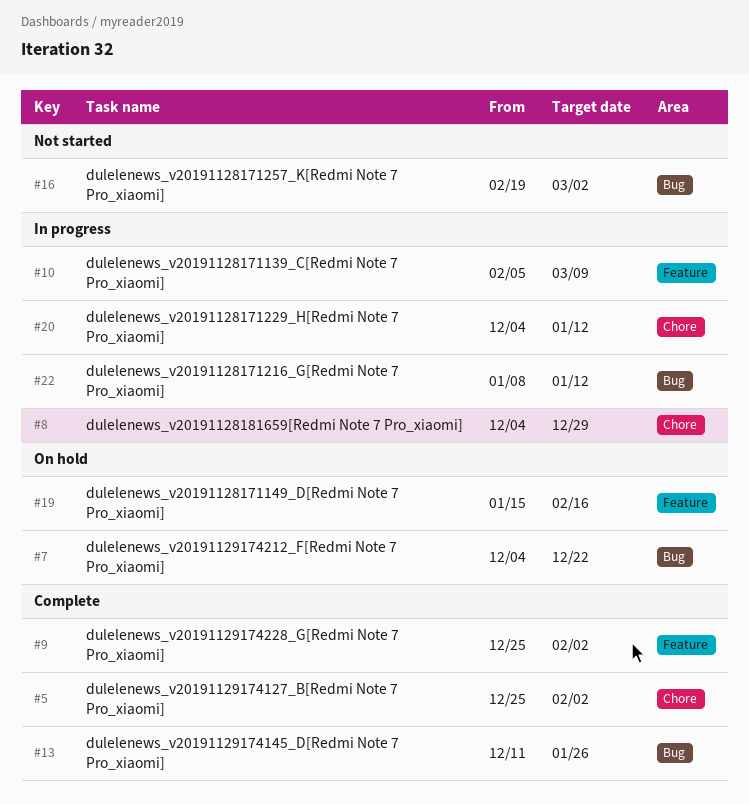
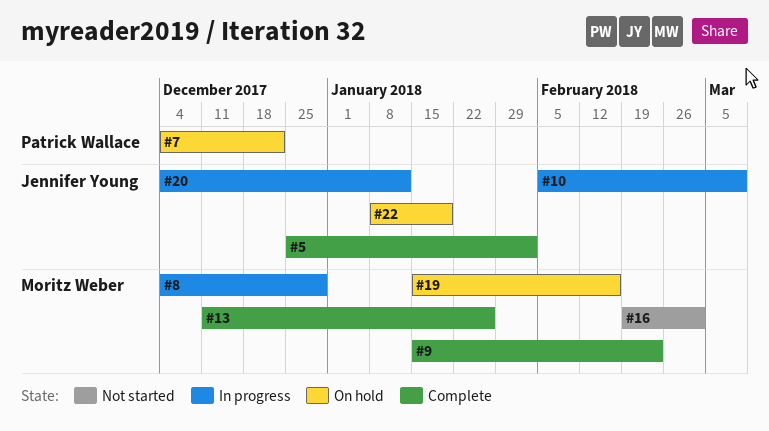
#9, start: Dec 25 -> Jan 15
#9, due: Feb 2 -> Feb 23
#22, status: In progress -> On hold
#22, due: Jan 12 -> Jan 19

